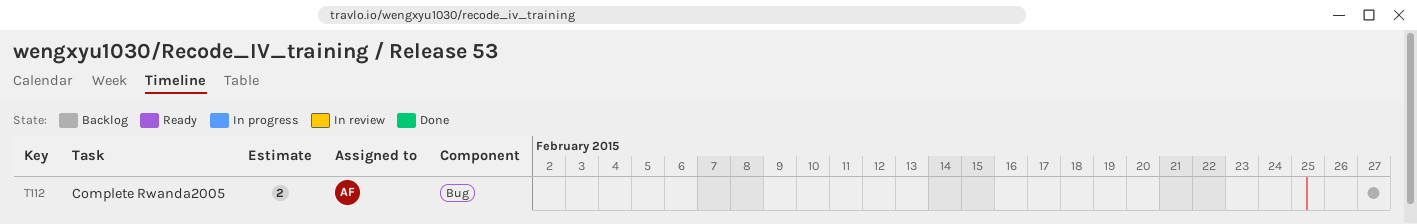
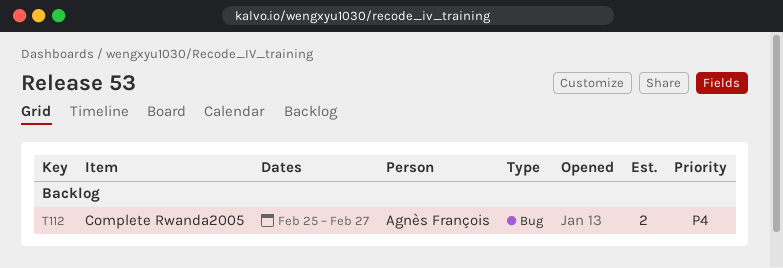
T112, start: Feb 27 -> Feb 25

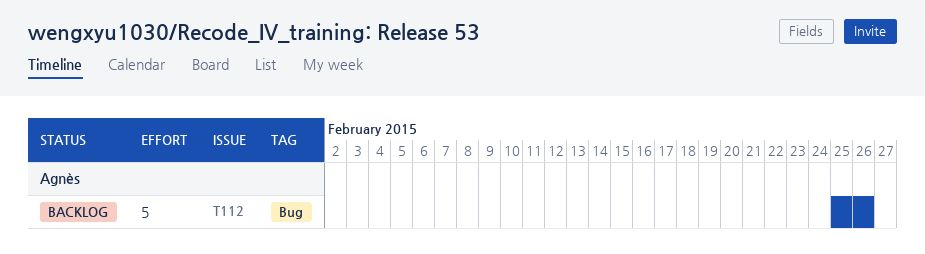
T112, estimate: 2 -> 5
T112, due: Feb 27 -> Feb 26

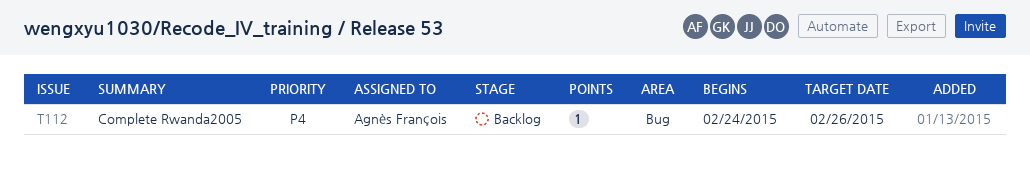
T112, estimate: 5 -> 1
T112, start: Feb 25 -> Feb 24

